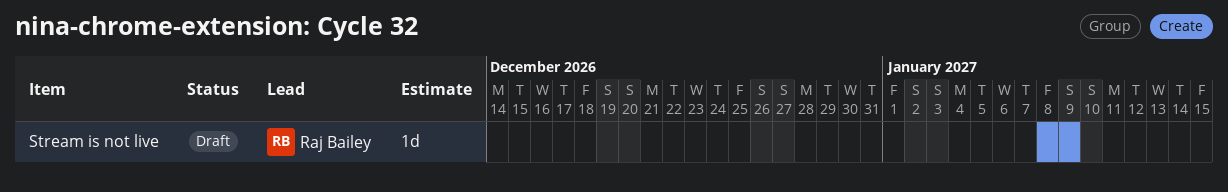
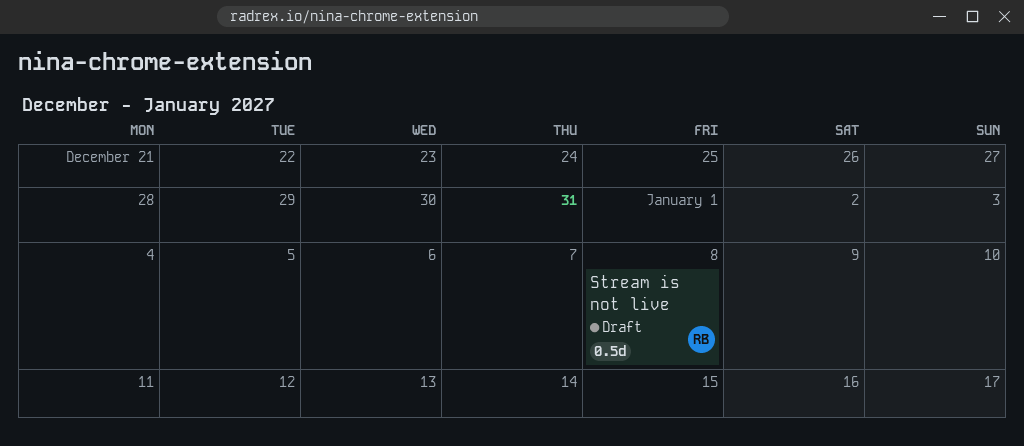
Stream is not live, estimate: 1d -> 0.5d
Stream is not live, due: Jan 9 -> Jan 8

